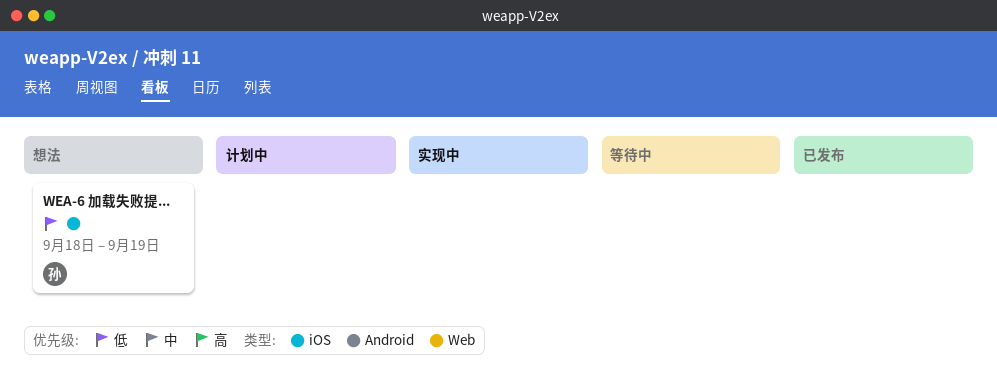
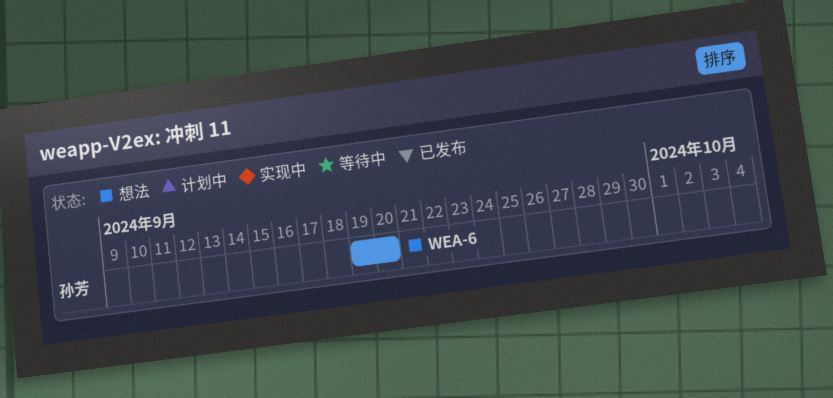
WEA-6, start: Sep 18 -> Sep 19
WEA-6, due: Sep 19 -> Sep 20

